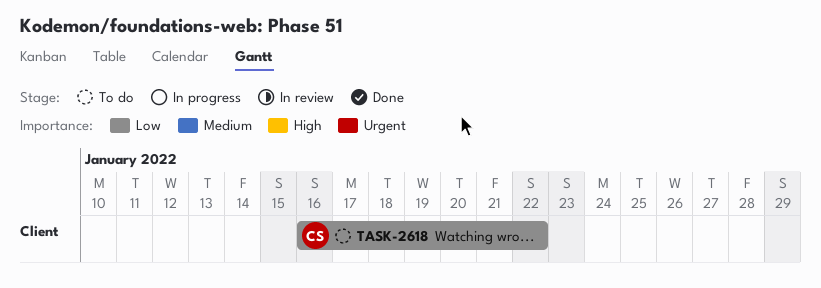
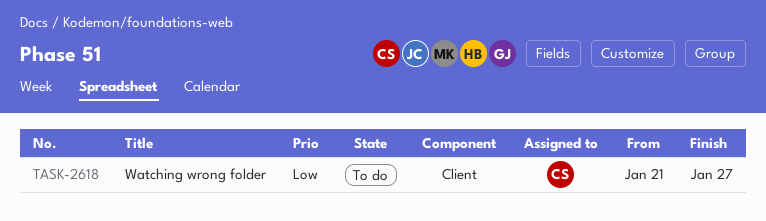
TASK-2618, start: Jan 16 -> Jan 21
TASK-2618, due: Jan 22 -> Jan 27

